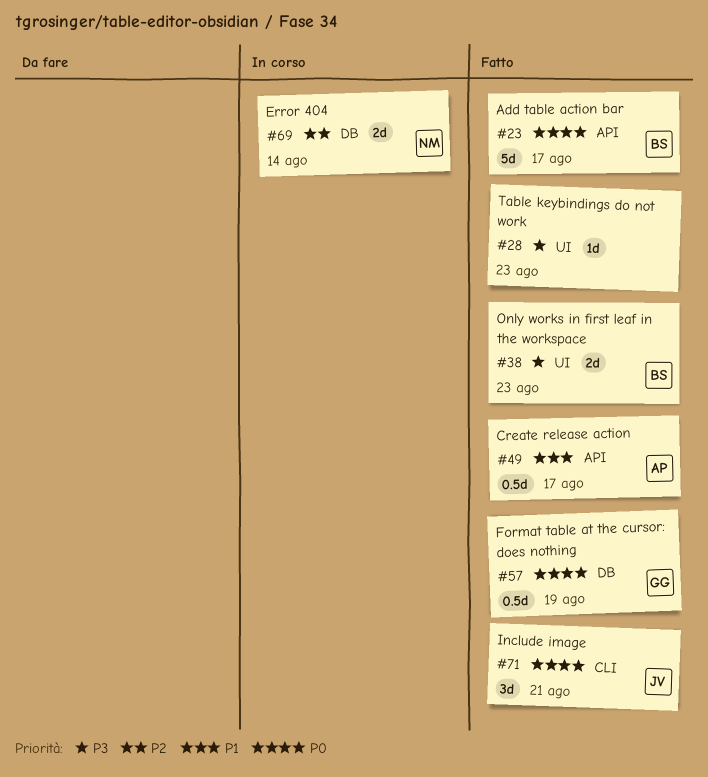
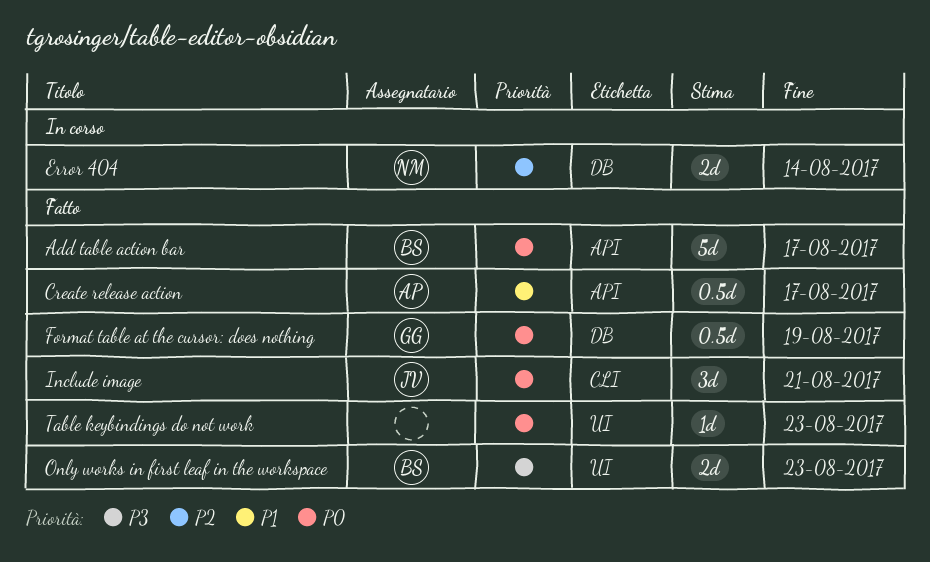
Table keybindings do not work, priority: P3 -> P0

